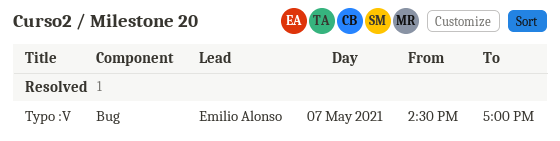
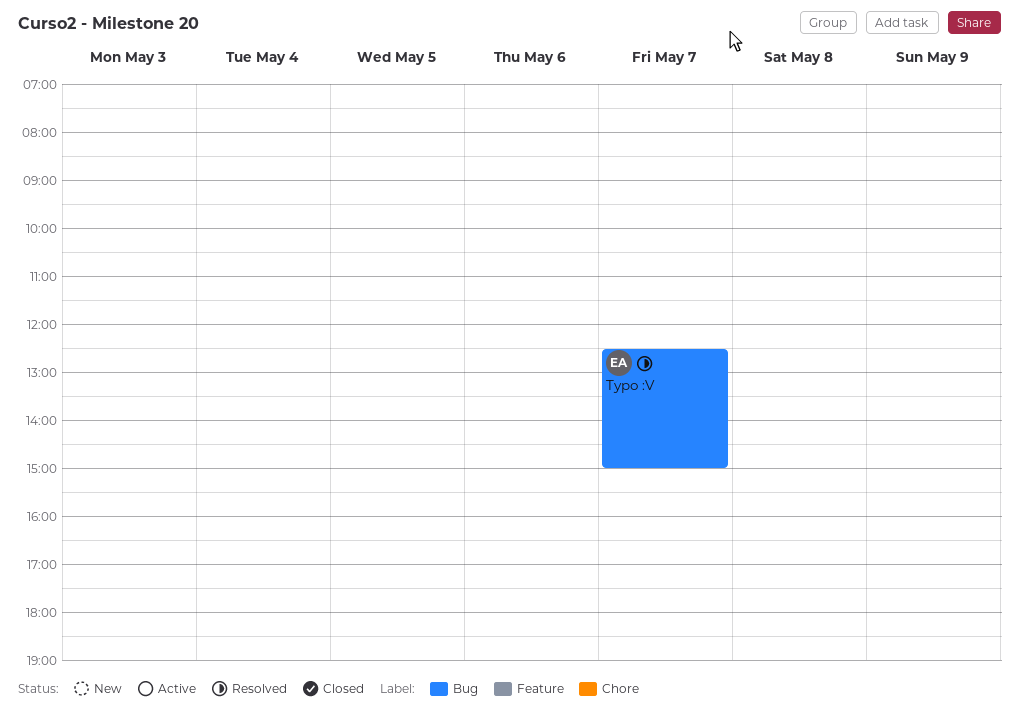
Typo :V, begins: 14:30 -> 12:30
Typo :V, ends: 17:00 -> 15:00

